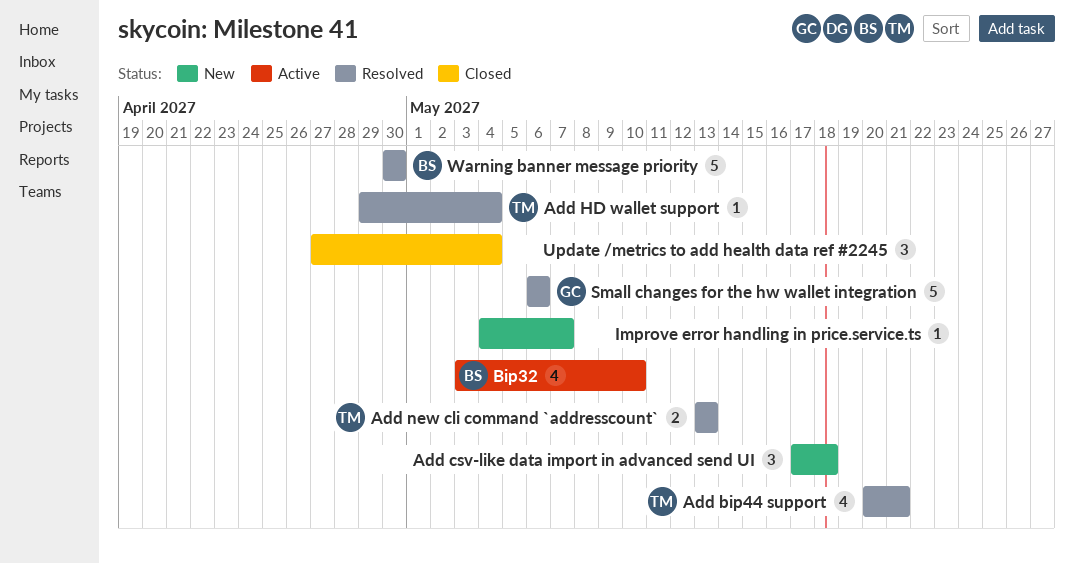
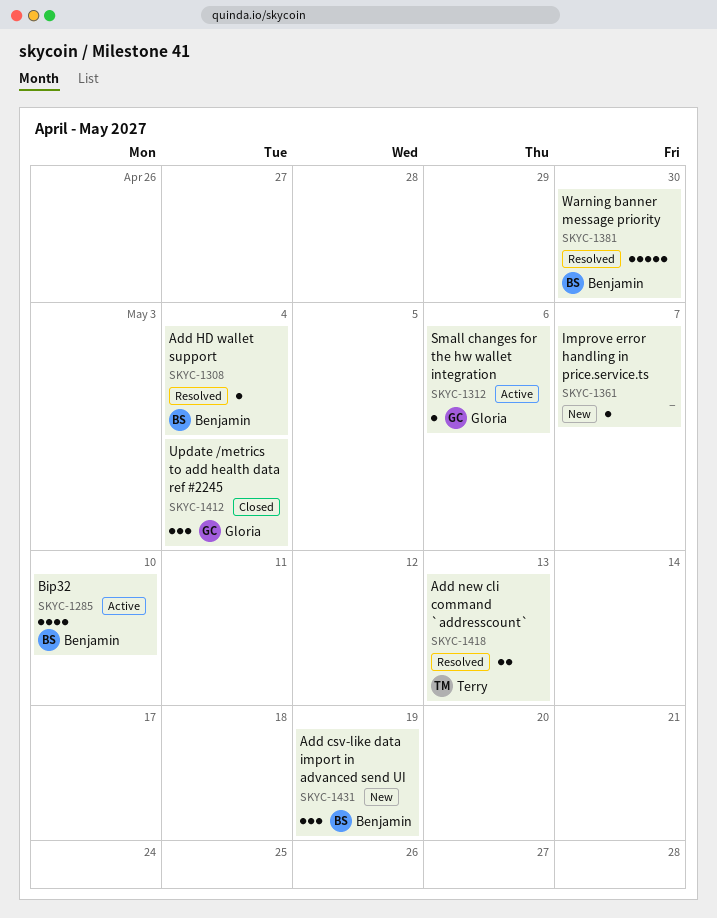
Add bip44 support: present -> none
Add csv-like data import in advanced send UI, owner: none -> Benjamin
Add csv-like data import in advanced send UI, due: May 18 -> May 19
Add HD wallet support, owner: Terry -> Benjamin
Small changes for the hw wallet integration, status: Resolved -> Active
Small changes for the hw wallet integration, estimate: 5 -> 1
Update /metrics to add health data ref #2245, owner: none -> Gloria

